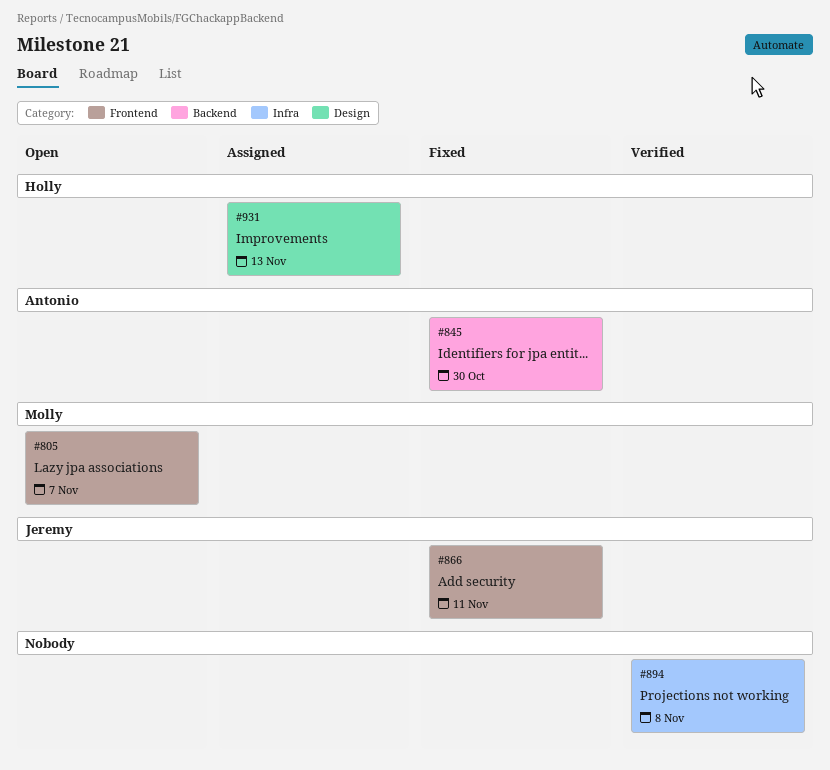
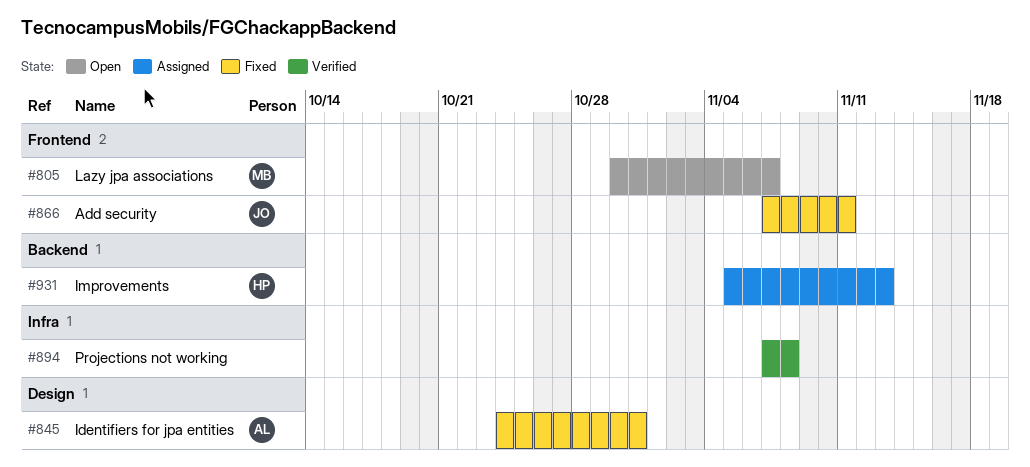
#845, label: Backend -> Design
#845, due: Oct 30 -> Oct 31
#931, label: Design -> Backend

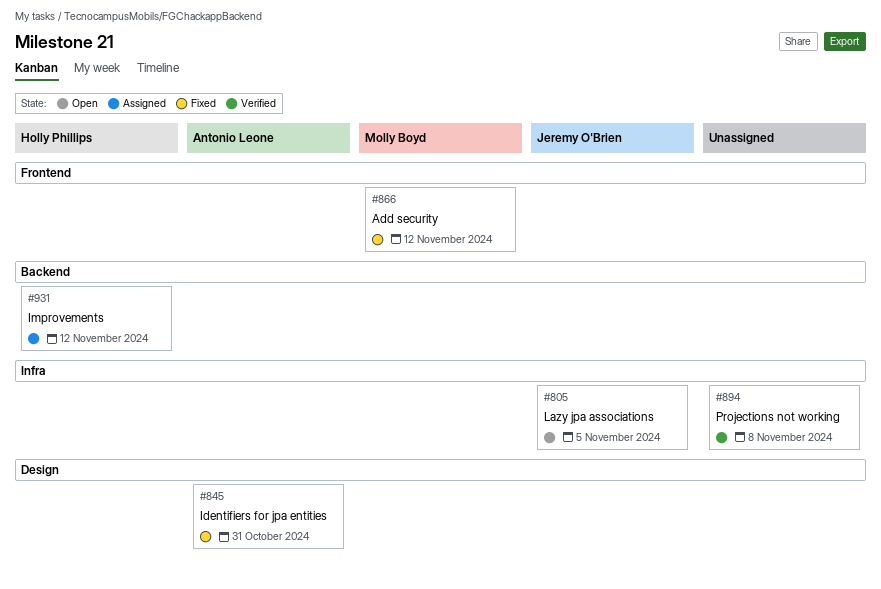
#805, owner: Molly Boyd -> Jeremy O'Brien
#805, label: Frontend -> Infra
#805, due: Nov 7 -> Nov 5
#866, owner: Jeremy O'Brien -> Molly Boyd
#866, due: Nov 11 -> Nov 12
#931, due: Nov 13 -> Nov 12

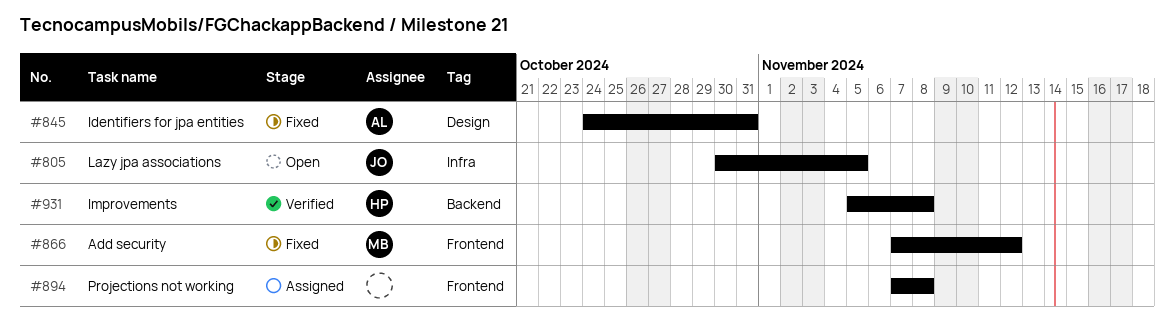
#894, status: Verified -> Assigned
#894, label: Infra -> Frontend
#931, status: Assigned -> Verified
#931, due: Nov 12 -> Nov 8

